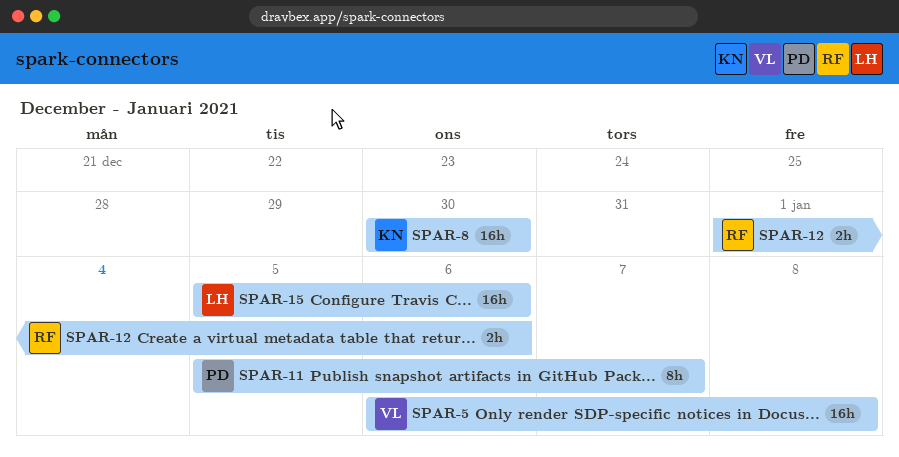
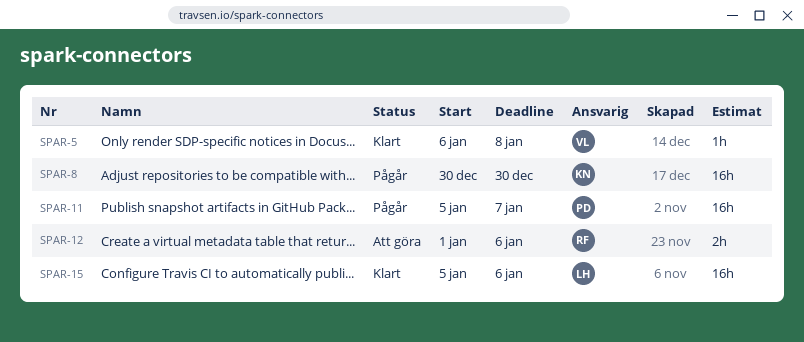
SPAR-5, estimate: 16h -> 1h
SPAR-11, estimate: 8h -> 16h

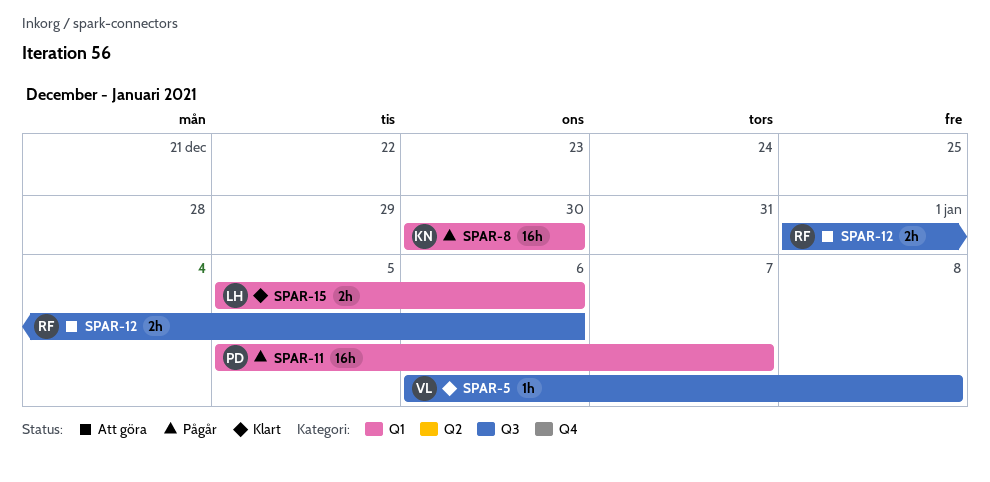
SPAR-15, estimate: 16h -> 2h

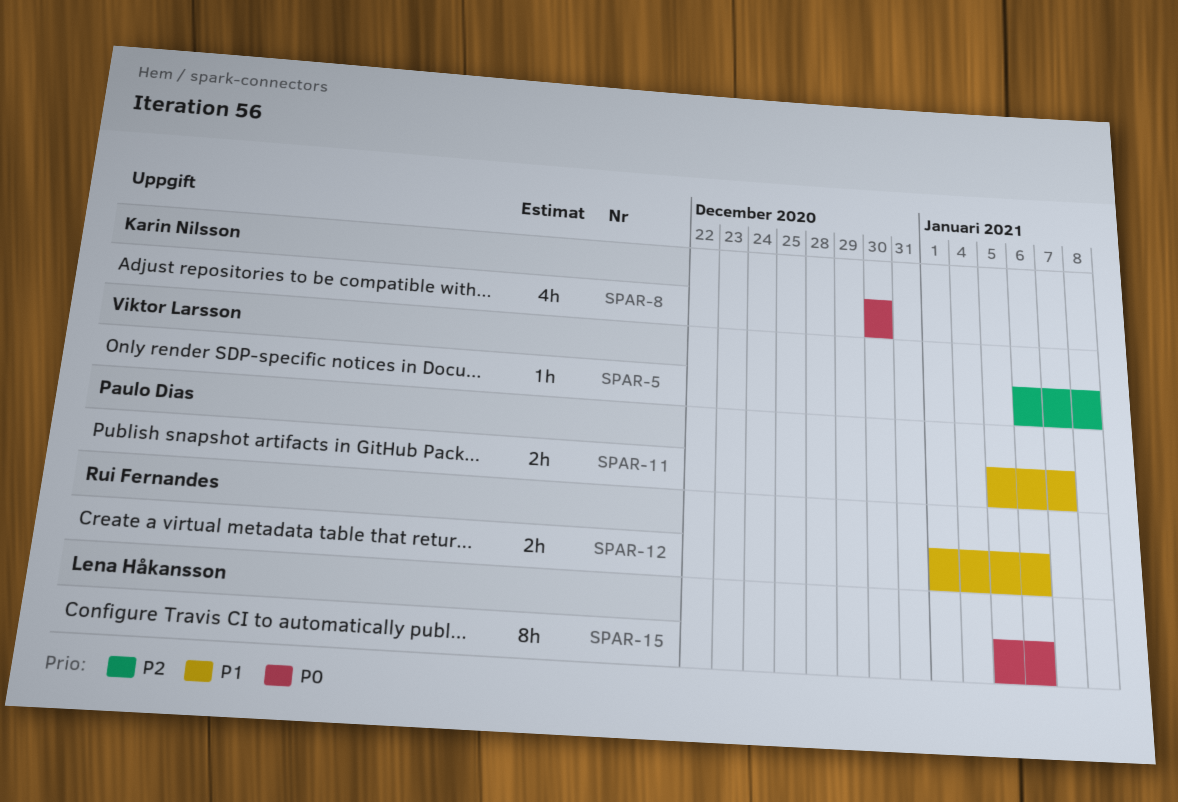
SPAR-8, estimate: 16h -> 4h
SPAR-11, estimate: 16h -> 2h
SPAR-15, estimate: 2h -> 8h

